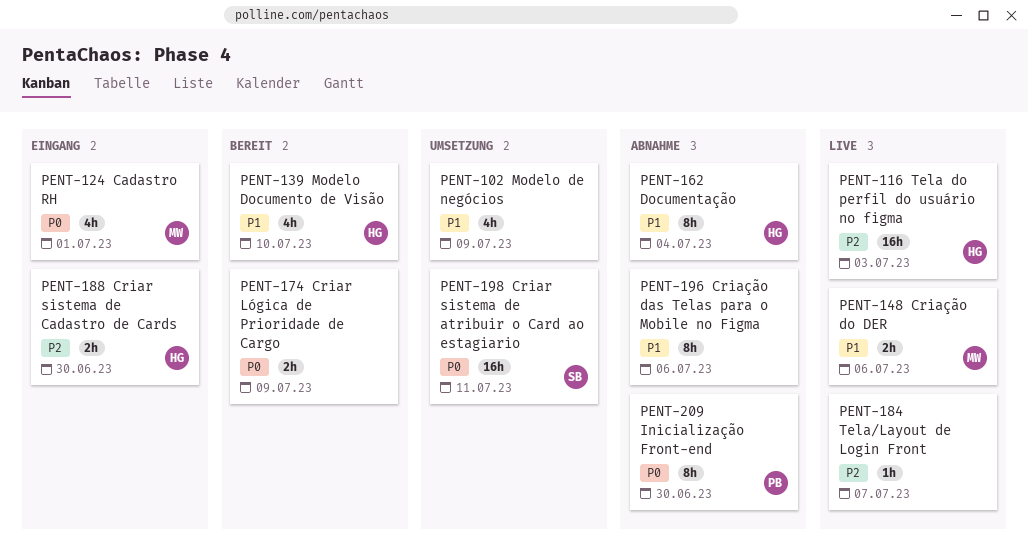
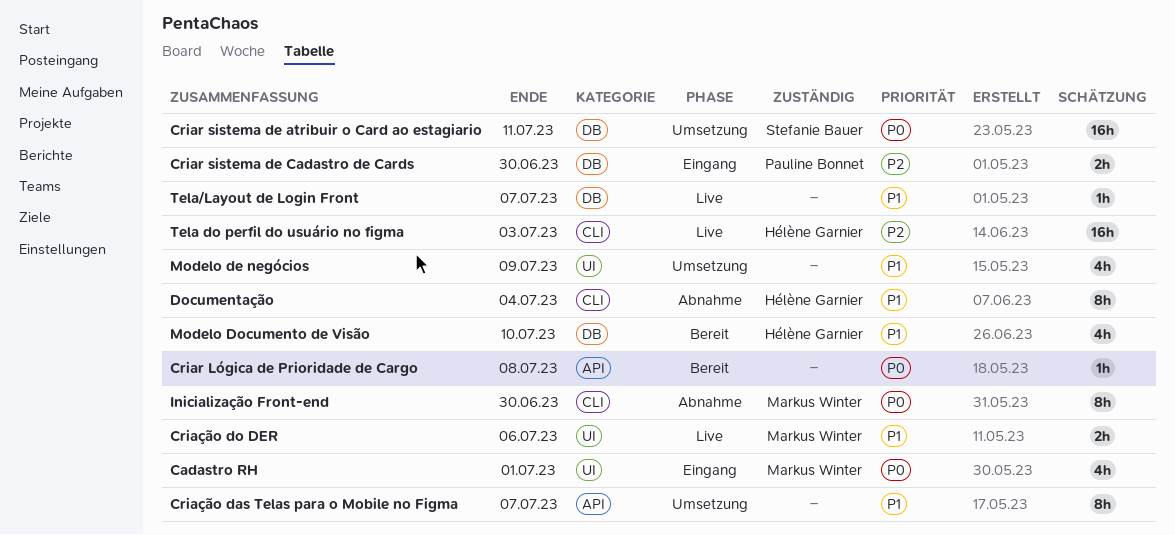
Criar Lógica de Prioridade de Cargo, estimate: 2h -> 1h
Criar Lógica de Prioridade de Cargo, due: Jul 9 -> Jul 8
Criar sistema de Cadastro de Cards, owner: Hélène Garnier -> Pauline Bonnet
Criação das Telas para o Mobile no Figma, status: Abnahme -> Umsetzung
Criação das Telas para o Mobile no Figma, due: Jul 6 -> Jul 7
Inicialização Front-end, owner: Pauline Bonnet -> Markus Winter
Tela/Layout de Login Front, priority: P2 -> P1

